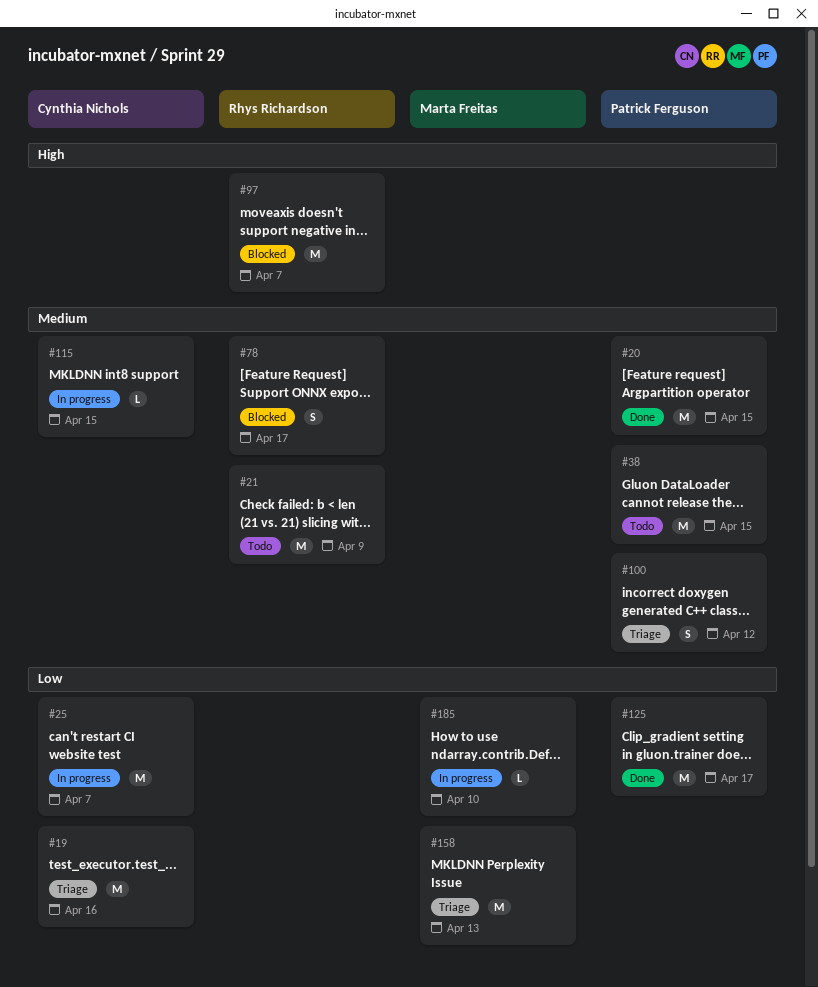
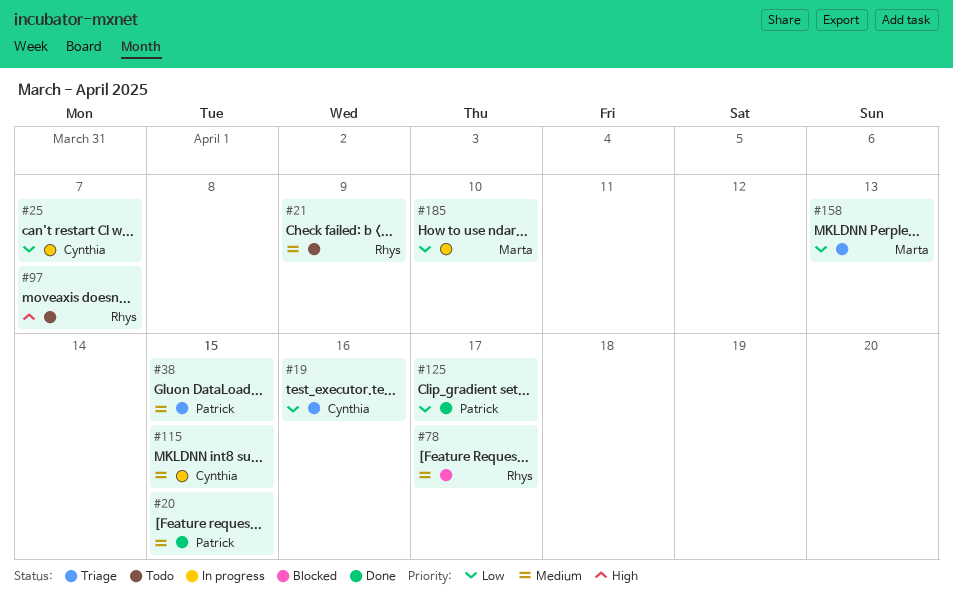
#38, status: Todo -> Triage
#97, status: Blocked -> Todo
#100: present -> none

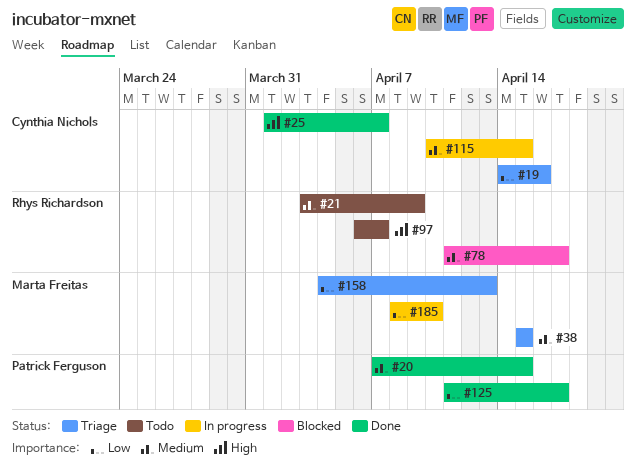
#25, status: In progress -> Done
#25, priority: Low -> High
#38, owner: Patrick Ferguson -> Marta Freitas

